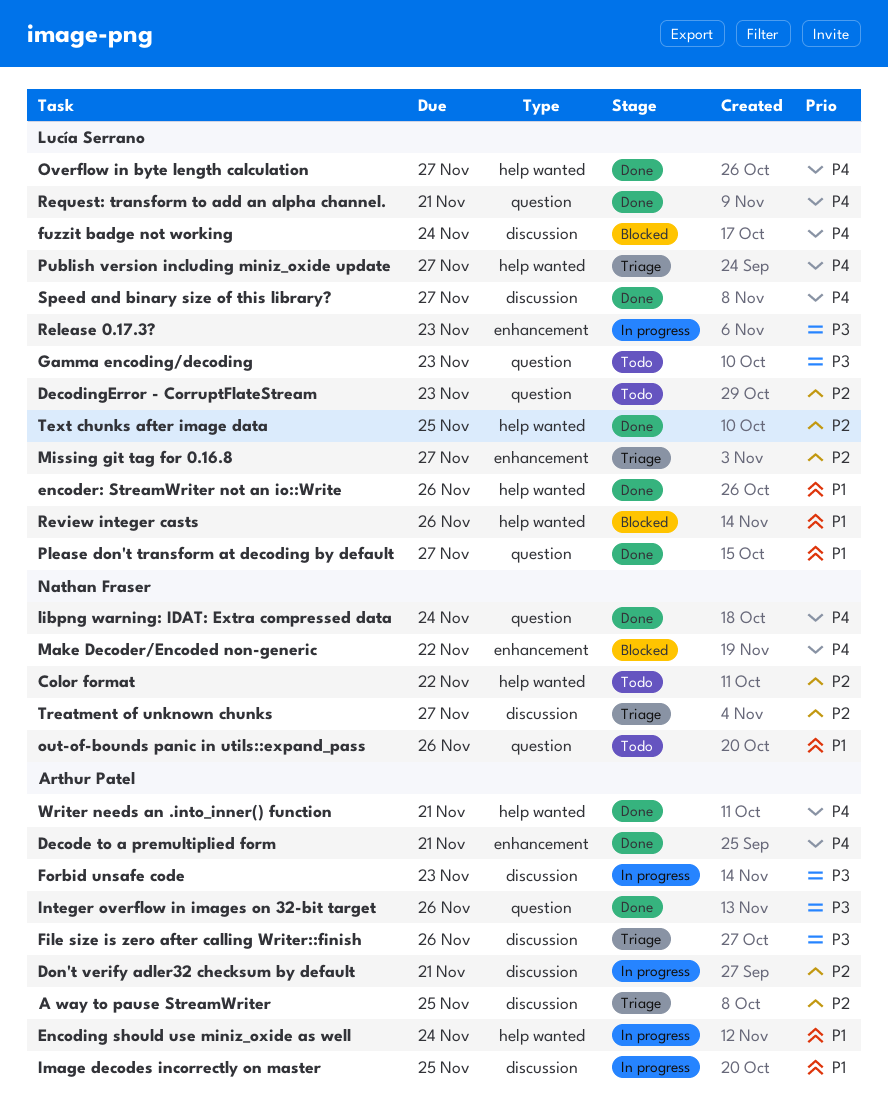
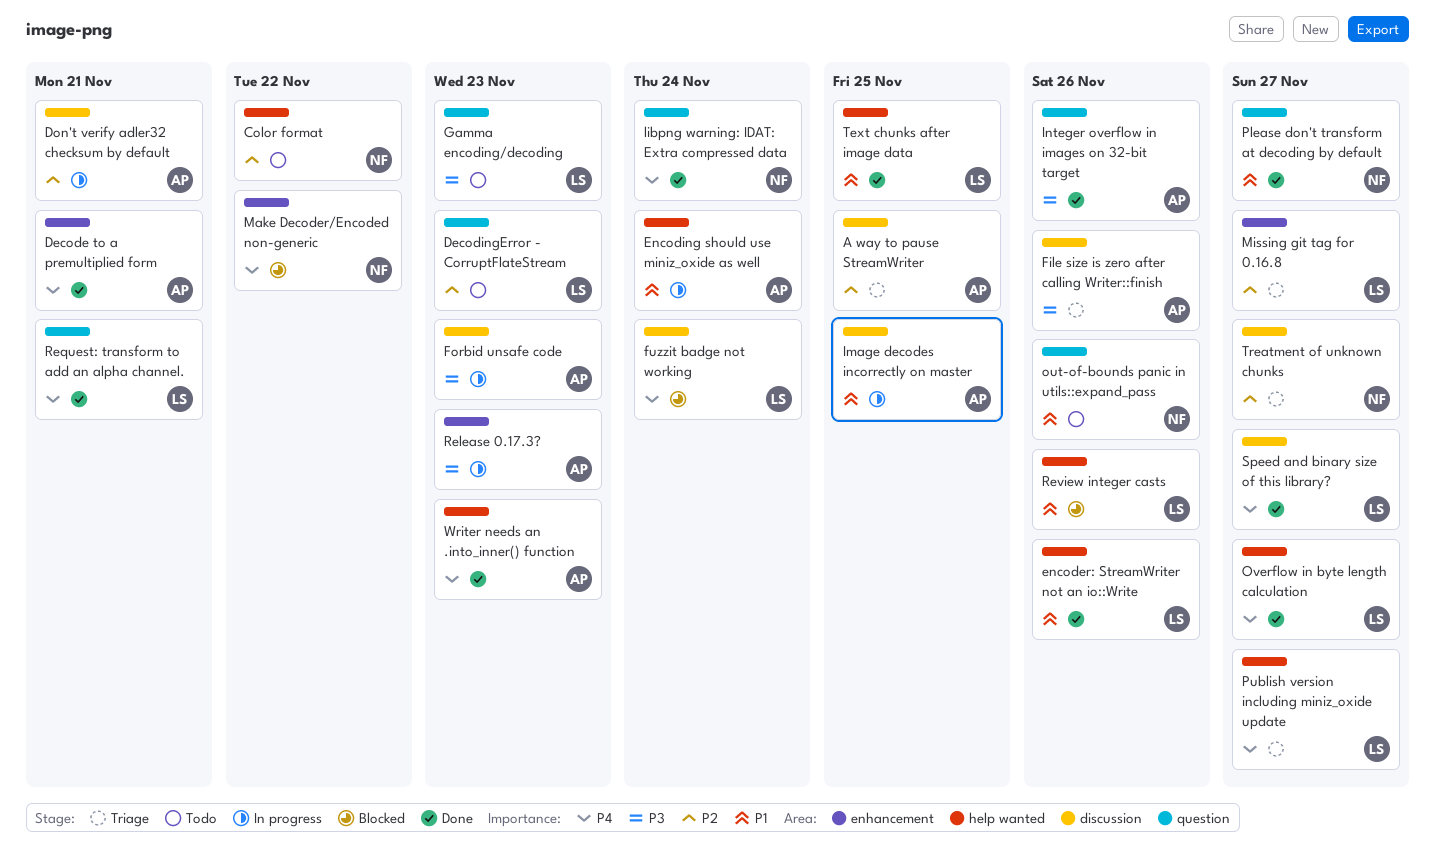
Please don't transform at decoding by default, owner: Lucía Serrano -> Nathan Fraser
Release 0.17.3?, owner: Lucía Serrano -> Arthur Patel
Text chunks after image data, priority: P2 -> P1
Writer needs an .into_inner() function, due: Nov 21 -> Nov 23

